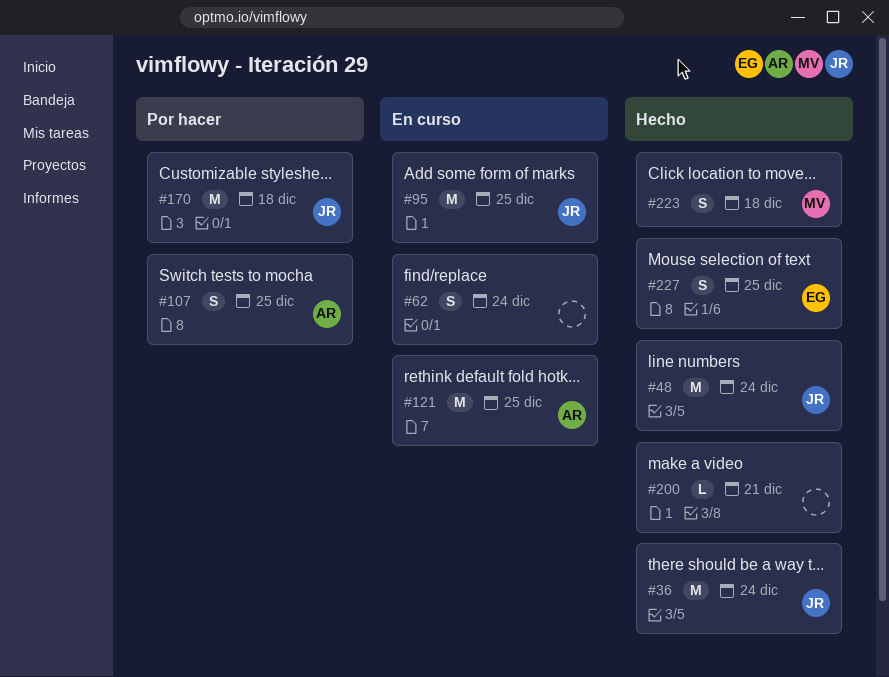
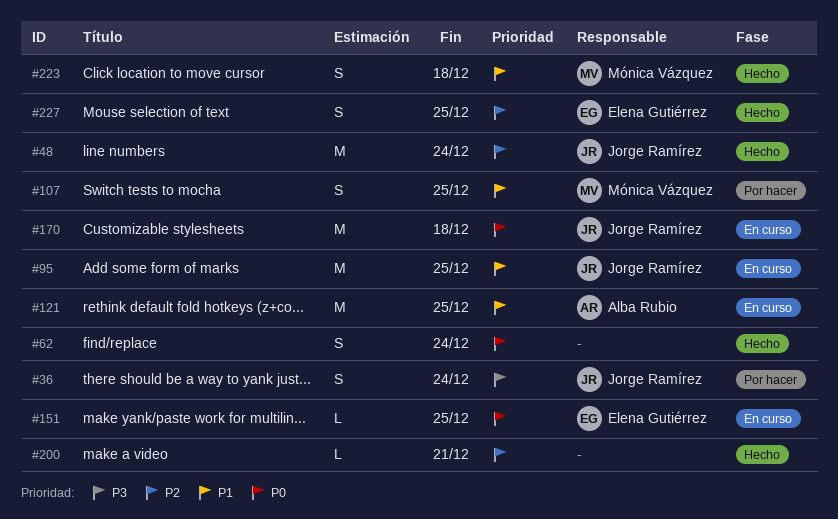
#36, status: Hecho -> Por hacer
#36, estimate: M -> S
#62, status: En curso -> Hecho
#107, owner: Alba Rubio -> Mónica Vázquez
#151: none -> present
#170, status: Por hacer -> En curso

